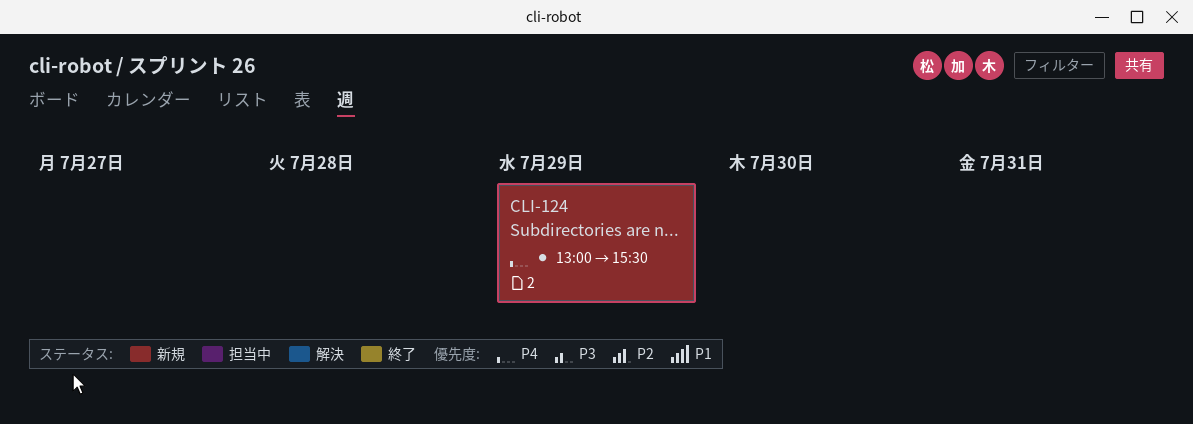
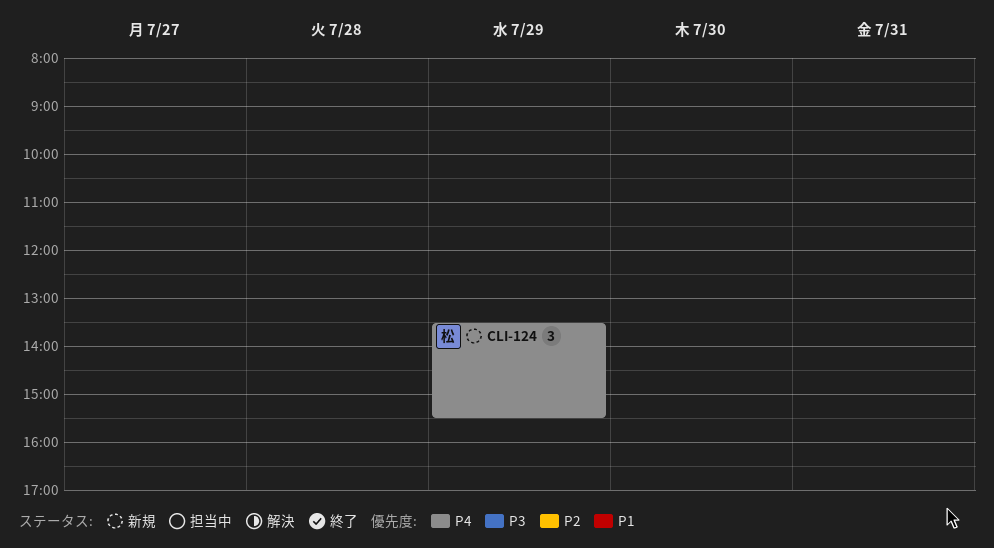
CLI-124, estimate: 1 -> 3
CLI-124, begins: 13:00 -> 13:30

